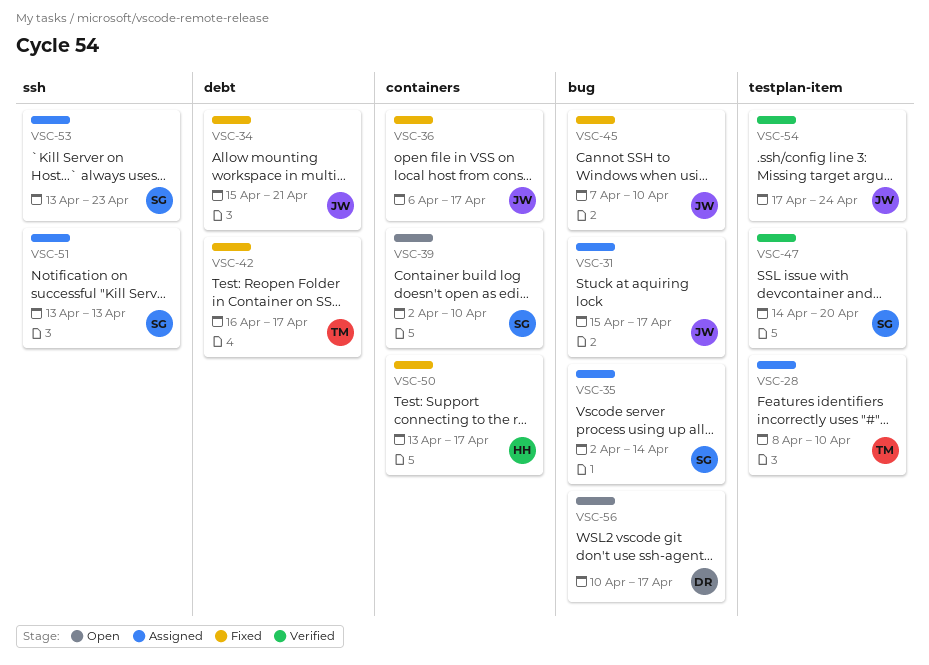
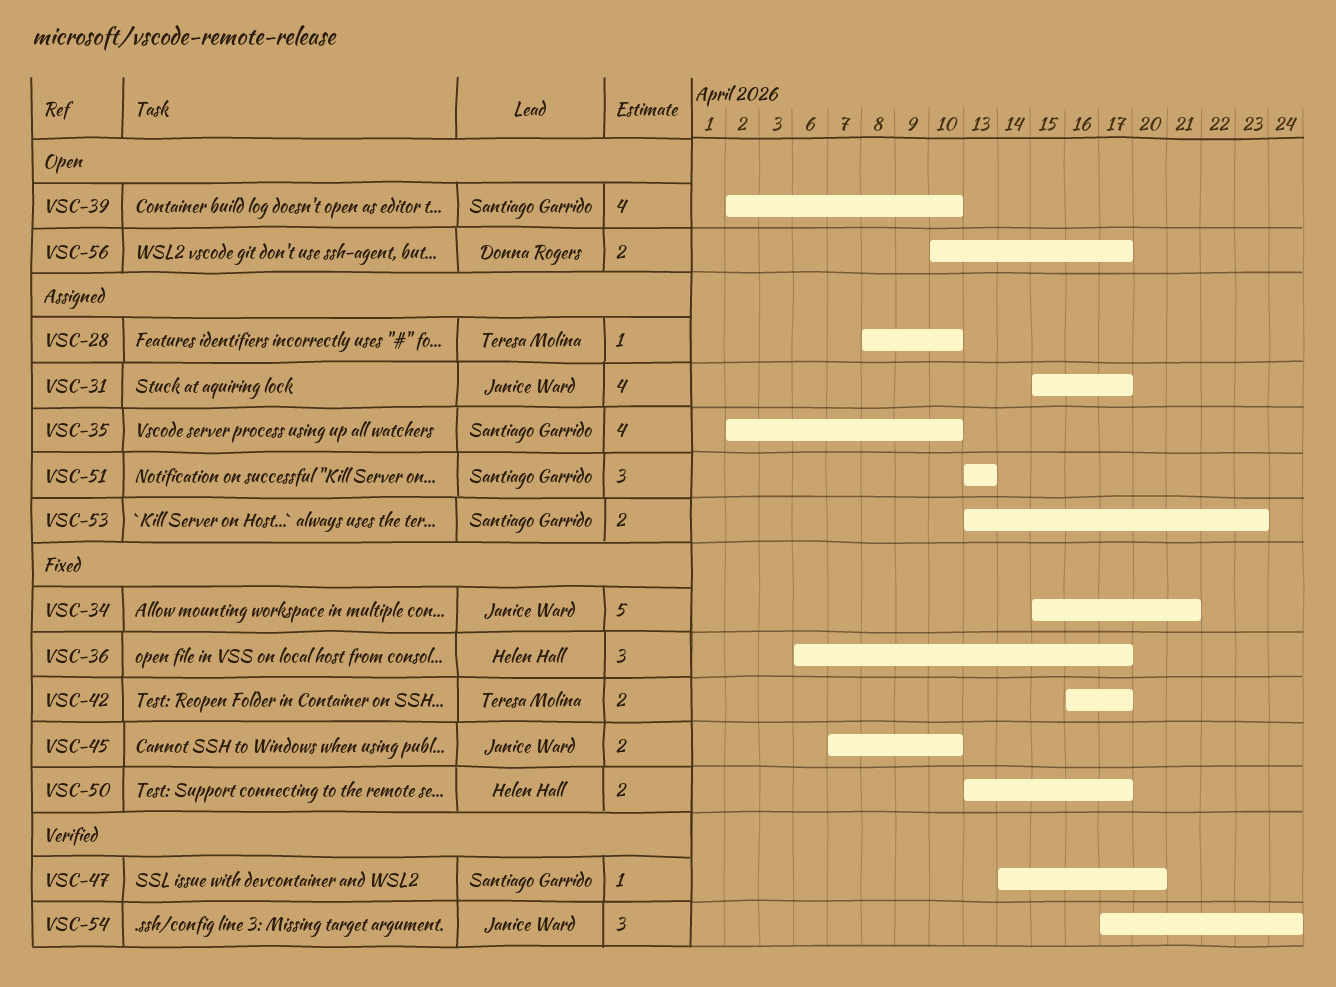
VSC-35, due: Apr 14 -> Apr 10
VSC-36, owner: Janice Ward -> Helen Hall

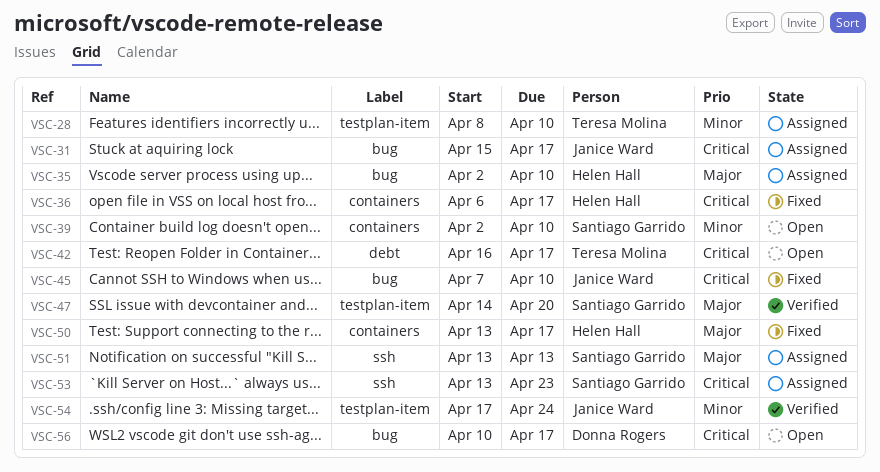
VSC-34: present -> none
VSC-35, owner: Santiago Garrido -> Helen Hall
VSC-42, status: Fixed -> Open

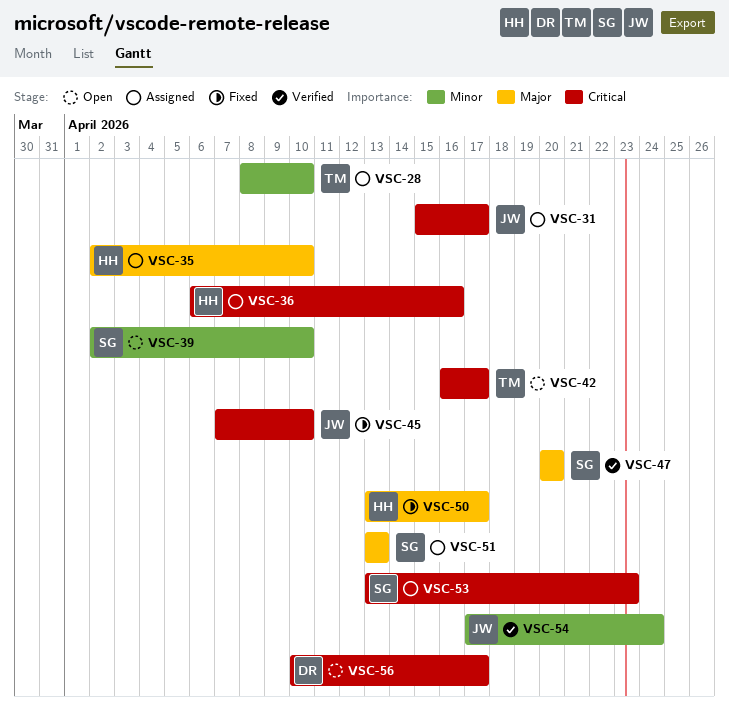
VSC-36, status: Fixed -> Assigned
VSC-36, due: Apr 17 -> Apr 16
VSC-47, start: Apr 14 -> Apr 20

